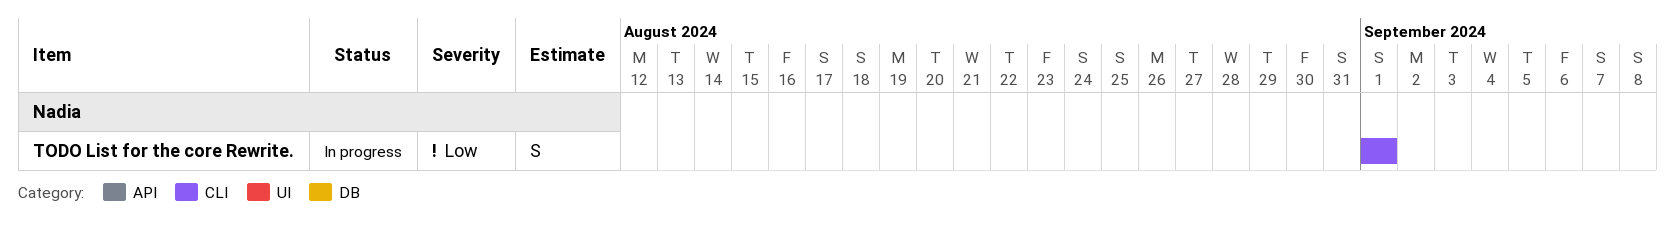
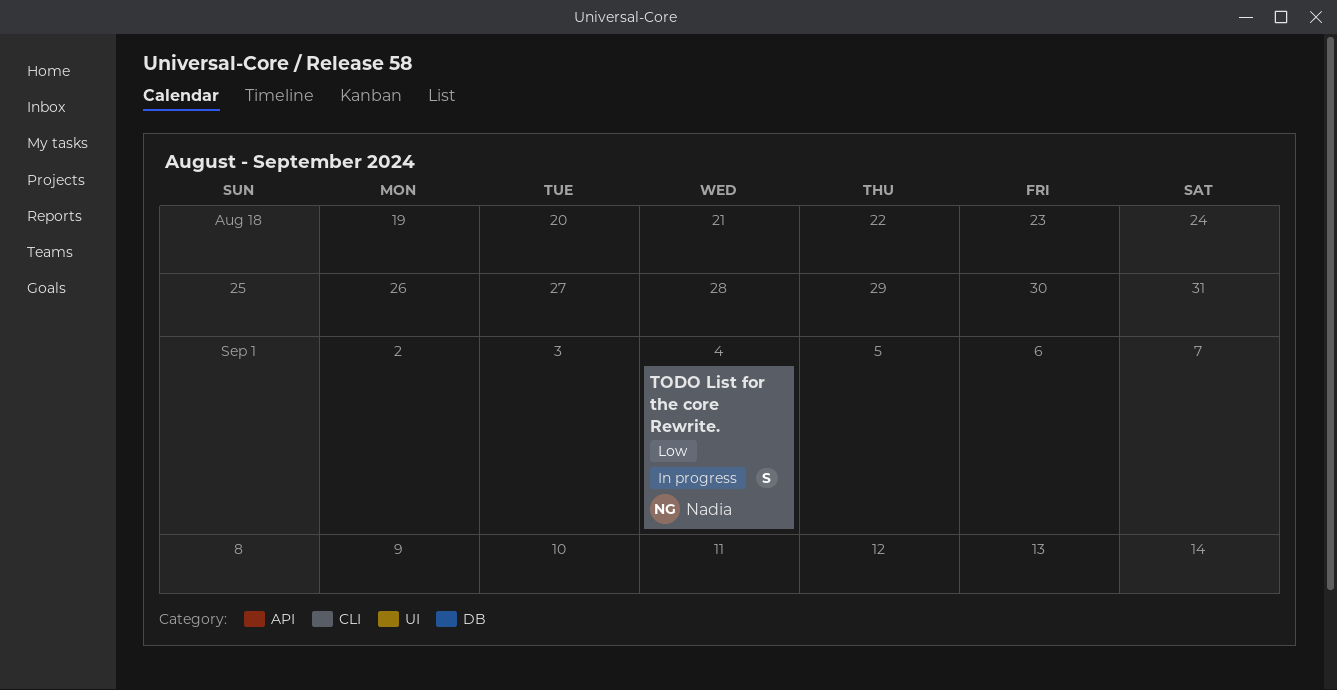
TODO List for the core Rewrite., due: Sep 1 -> Sep 4

